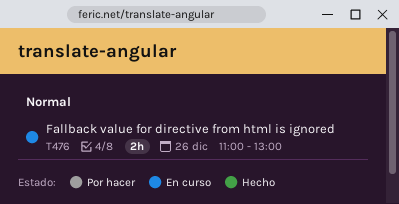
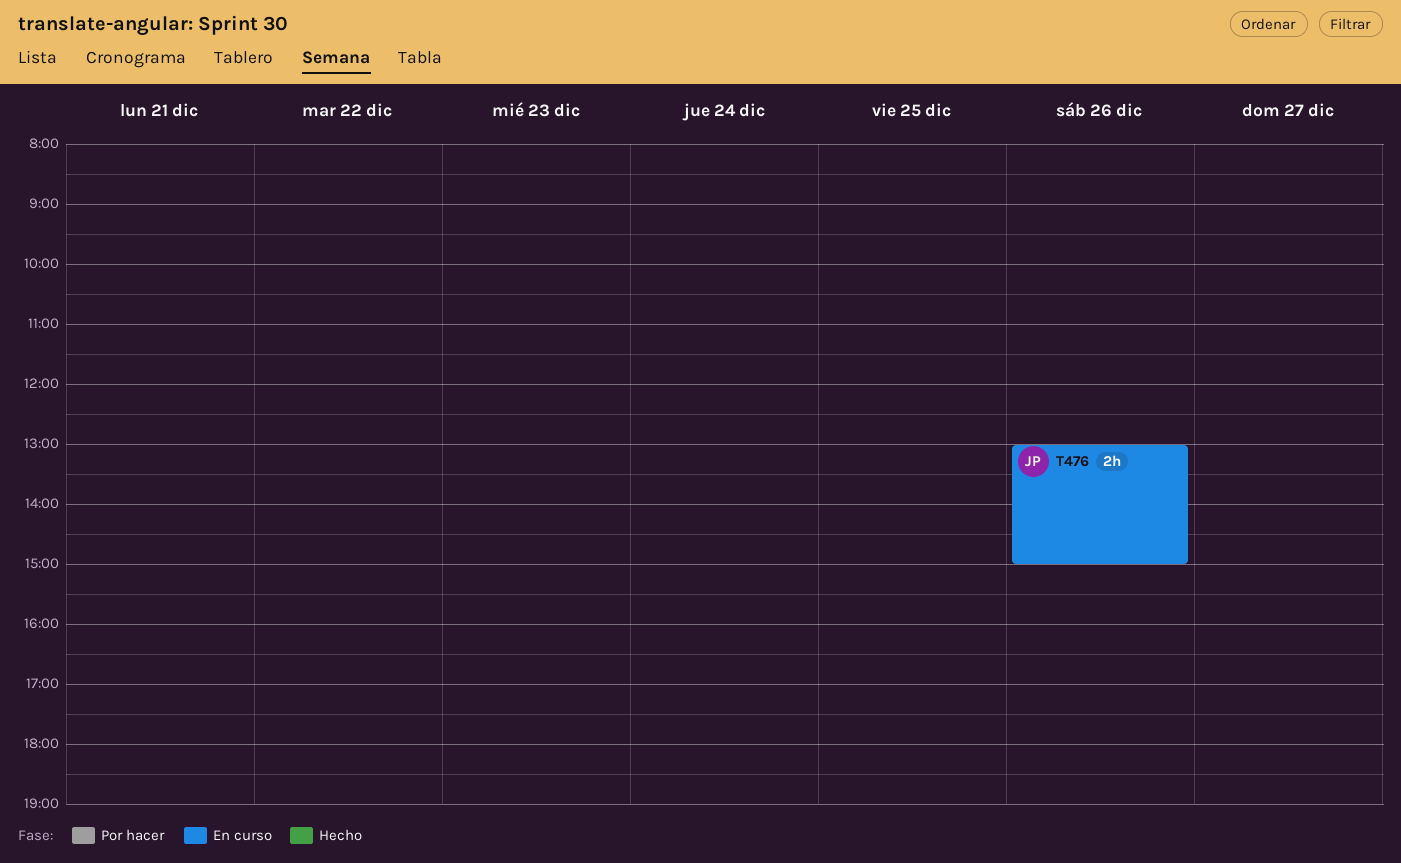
T476, begins: 11:00 -> 13:00
T476, ends: 13:00 -> 15:00

